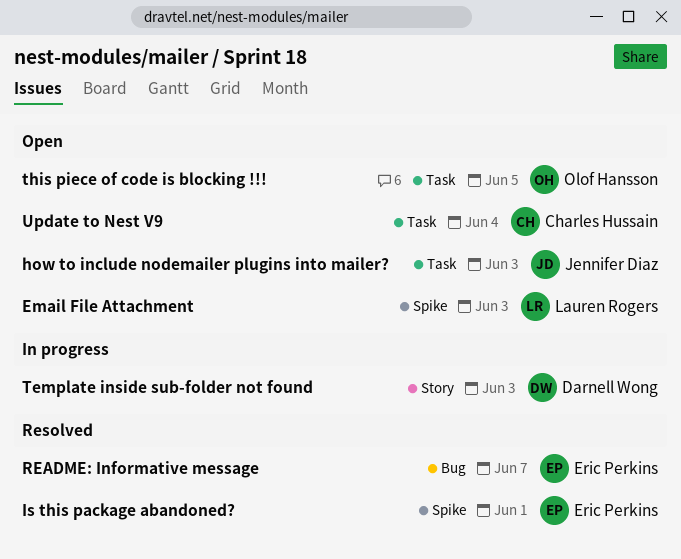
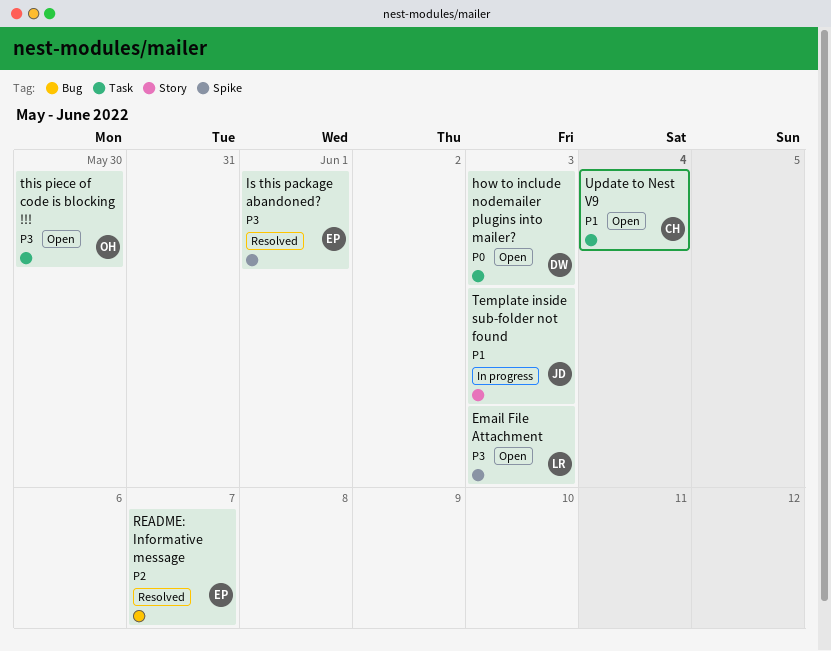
how to include nodemailer plugins into mailer?, owner: Jennifer Diaz -> Darnell Wong
Template inside sub-folder not found, owner: Darnell Wong -> Jennifer Diaz
this piece of code is blocking !!!, due: Jun 5 -> May 30

